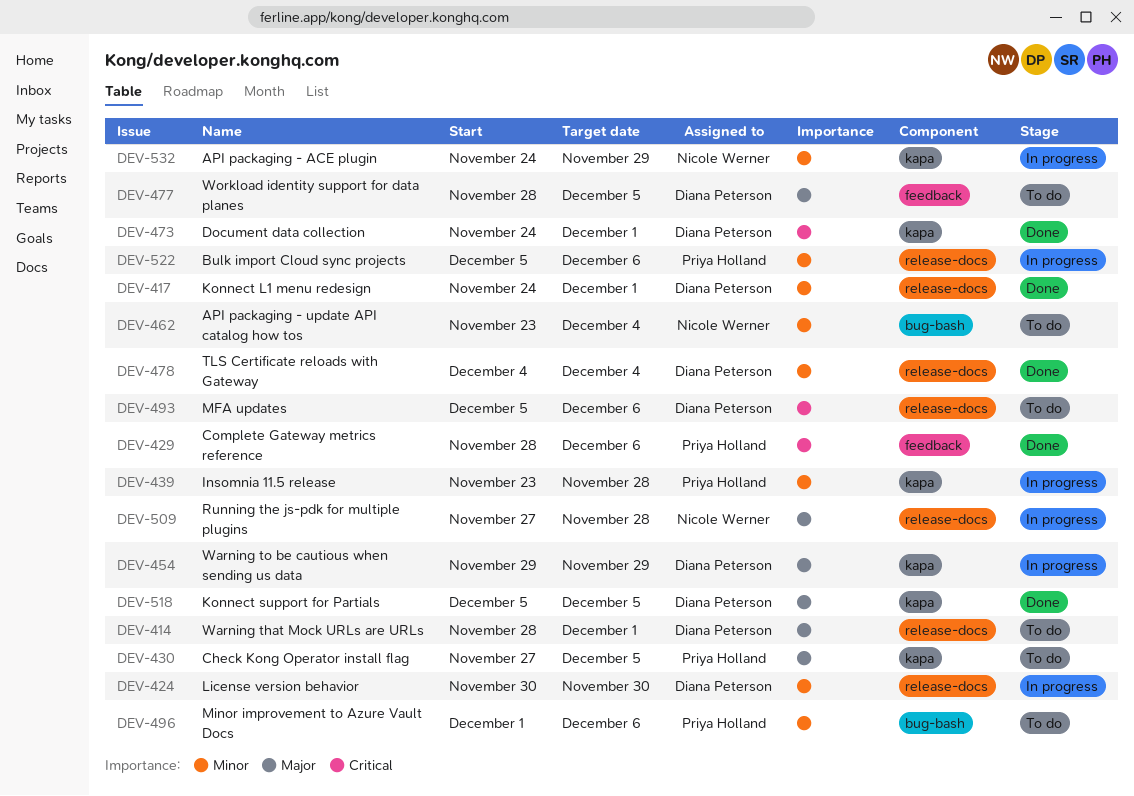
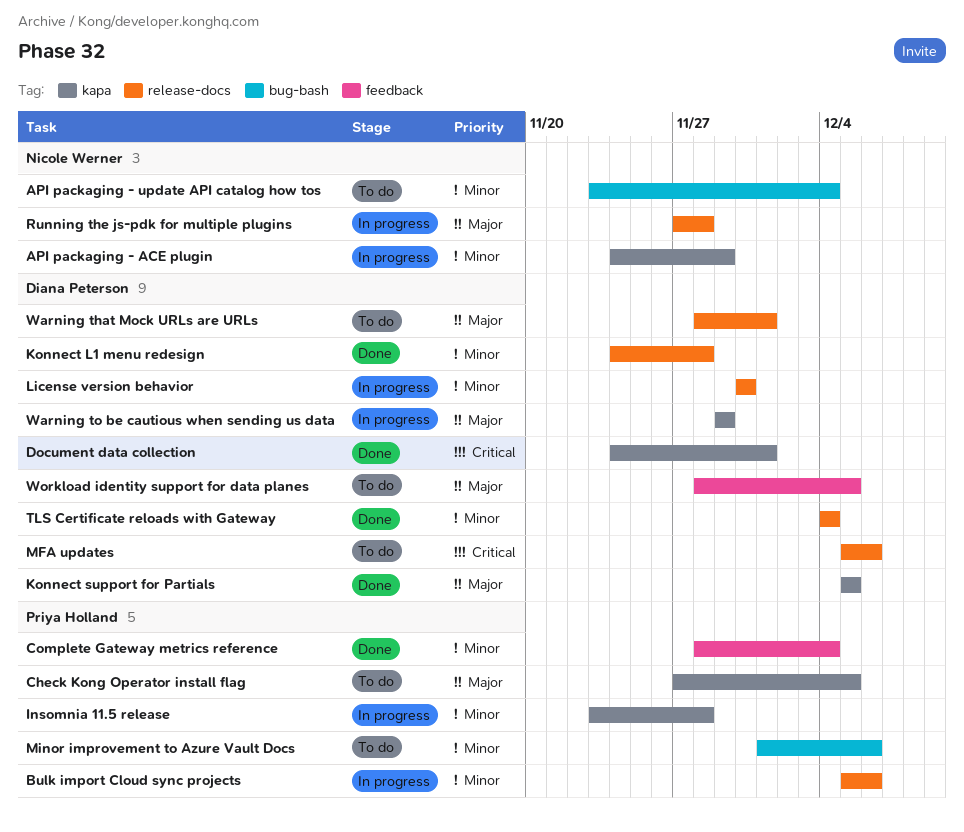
Complete Gateway metrics reference, priority: Critical -> Minor
Complete Gateway metrics reference, due: Dec 6 -> Dec 4
Konnect L1 menu redesign, due: Dec 1 -> Nov 28

